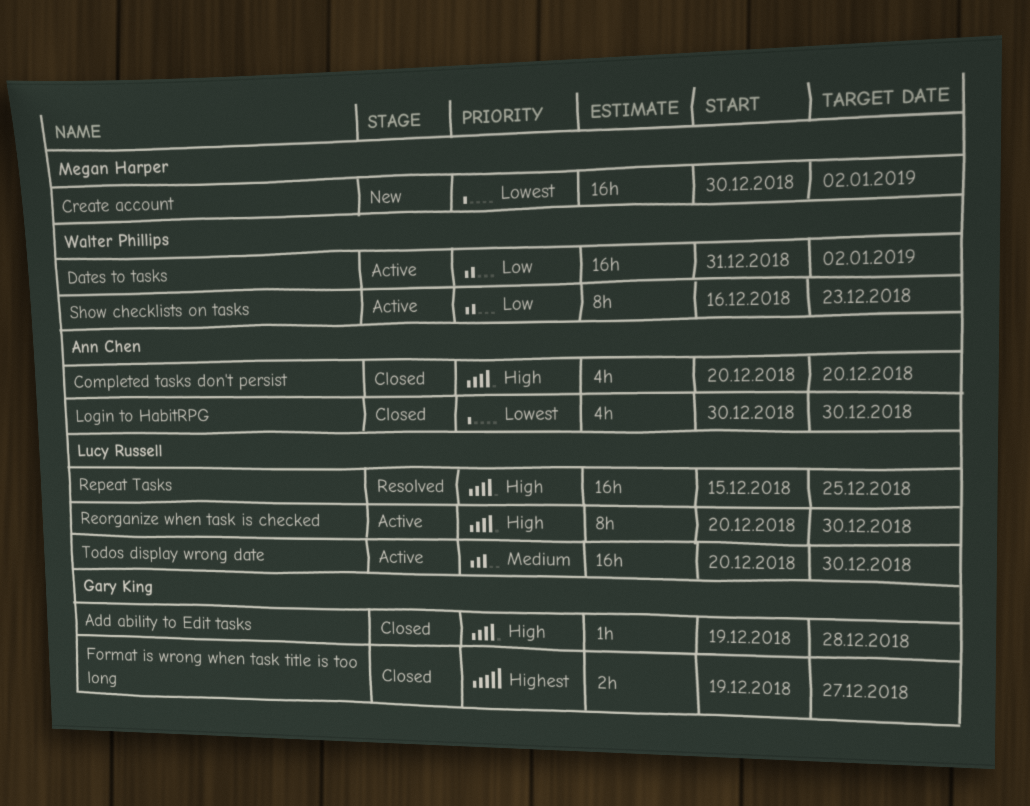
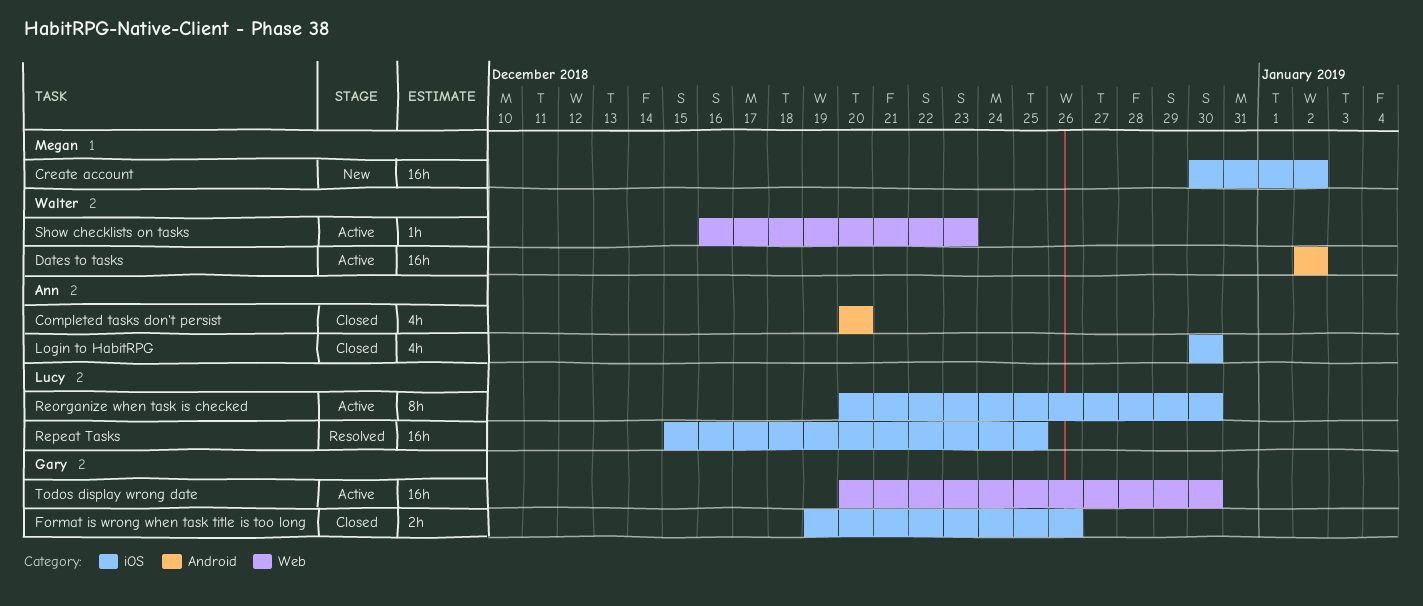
Add ability to Edit tasks: present -> none
Dates to tasks, start: Dec 31 -> Jan 2
Format is wrong when task title is too long, due: Dec 27 -> Dec 26
Show checklists on tasks, estimate: 8h -> 1h
Todos display wrong date, owner: Lucy Russell -> Gary King

